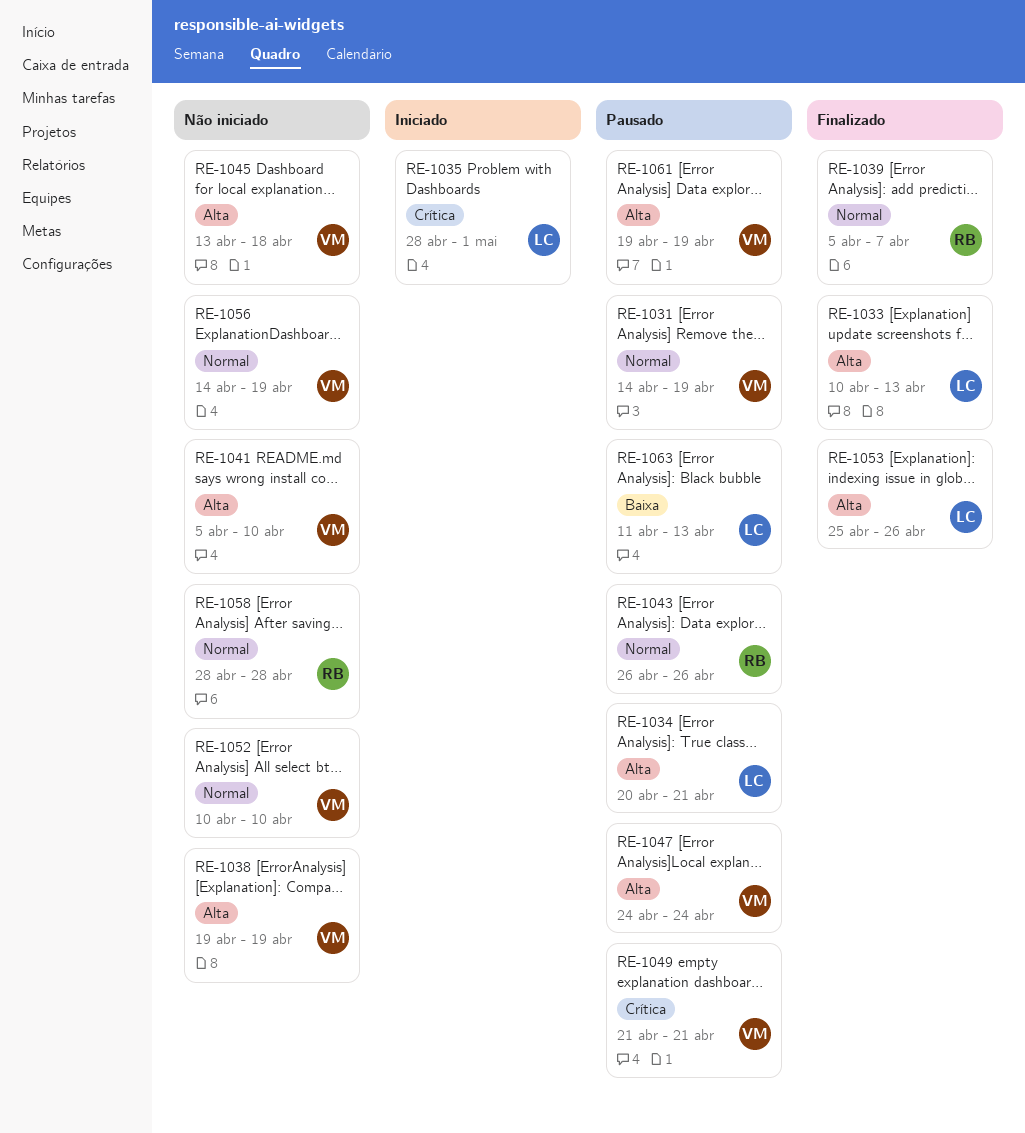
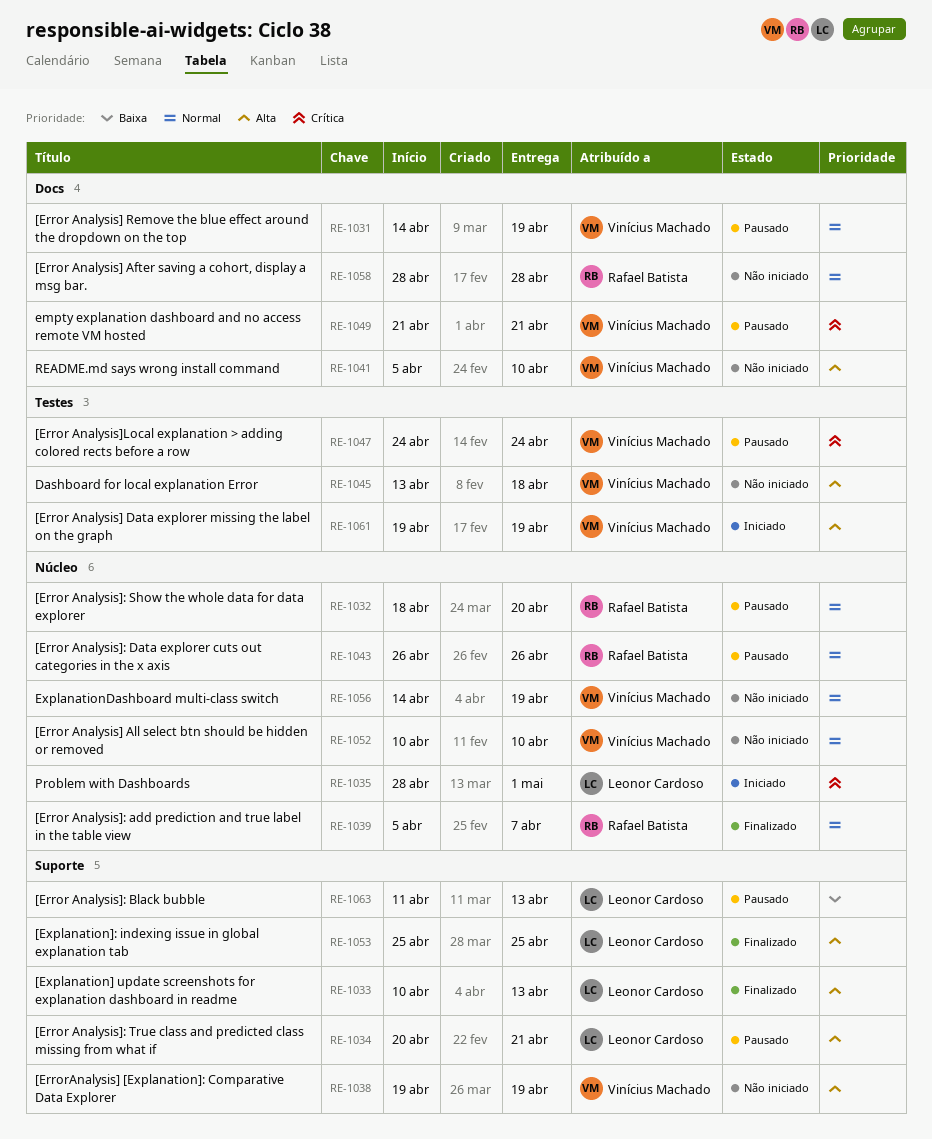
RE-1032: none -> present
RE-1047, priority: Alta -> Crítica
RE-1053, due: Apr 26 -> Apr 25
RE-1061, status: Pausado -> Iniciado

